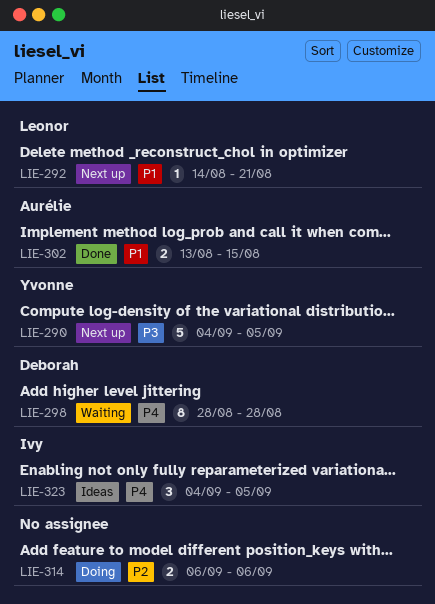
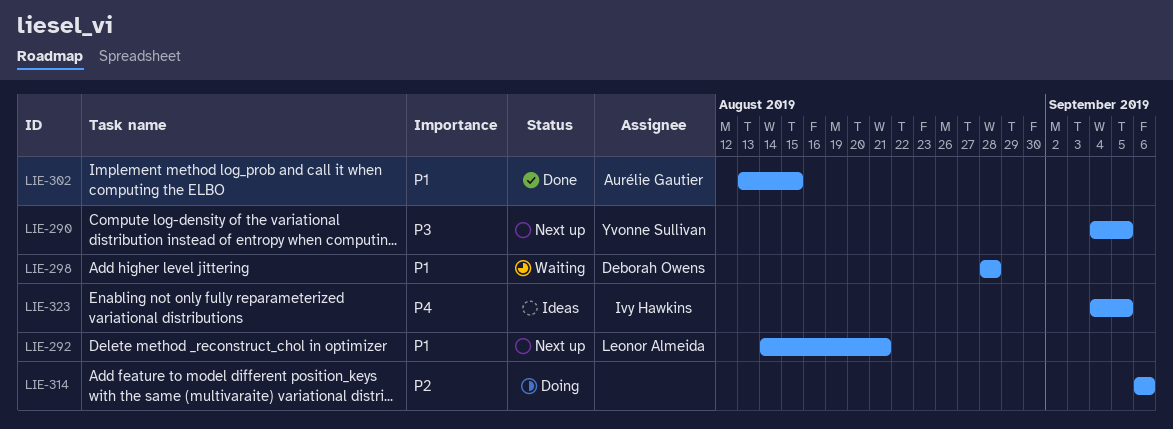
LIE-298, priority: P4 -> P1

